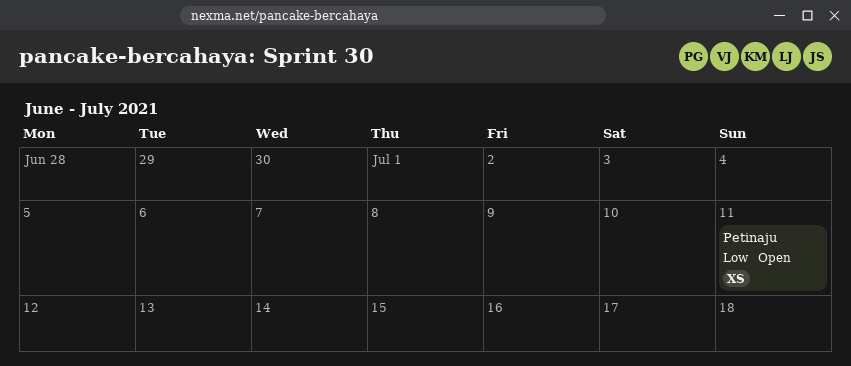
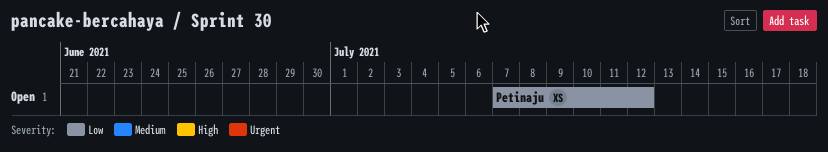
Petinaju, due: Jul 11 -> Jul 12

